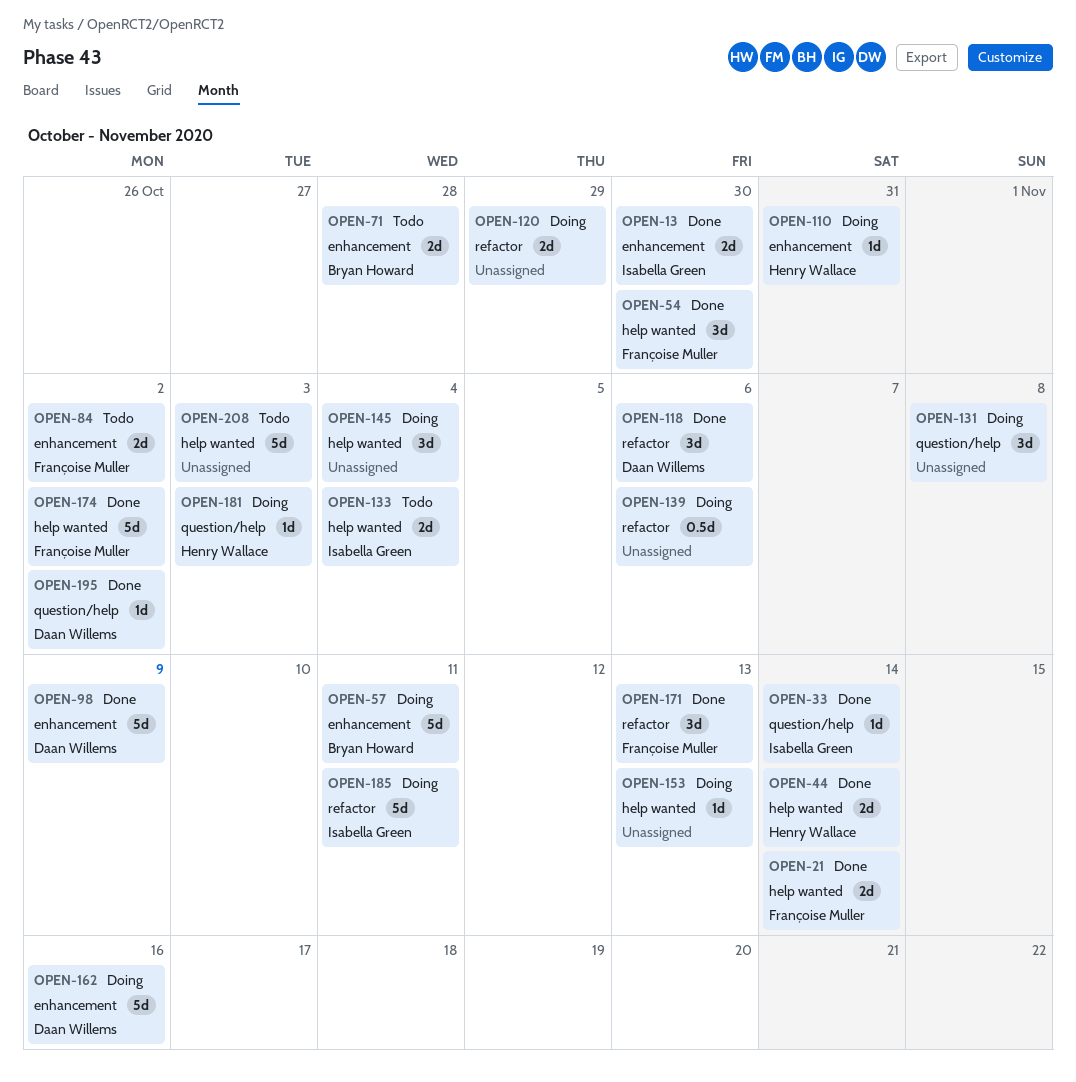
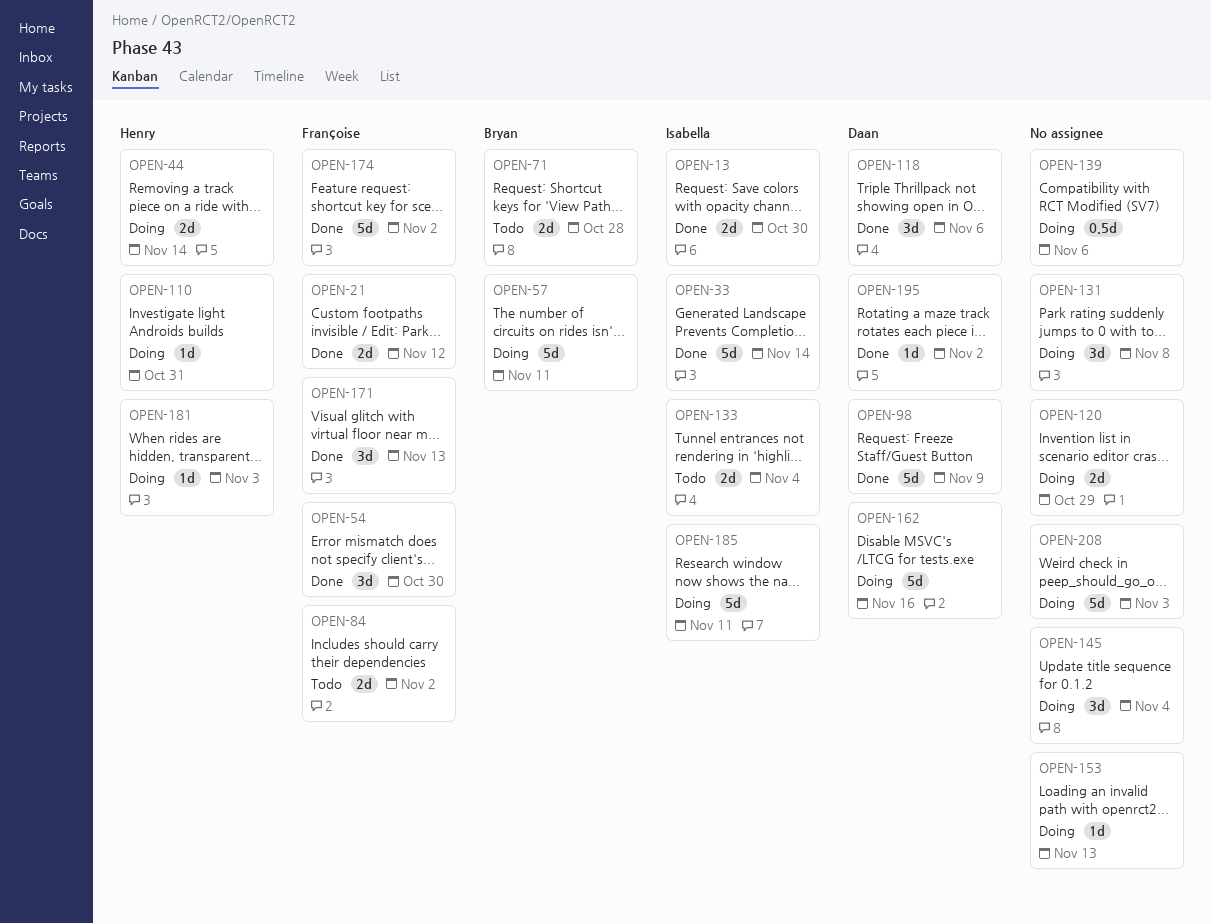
OPEN-21, due: Nov 14 -> Nov 12
OPEN-33, estimate: 1d -> 5d
OPEN-44, status: Done -> Doing
OPEN-208, status: Todo -> Doing

